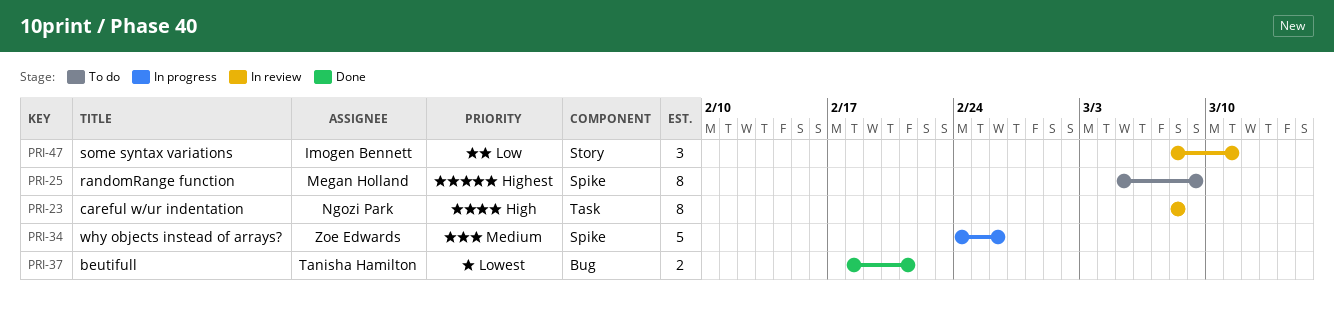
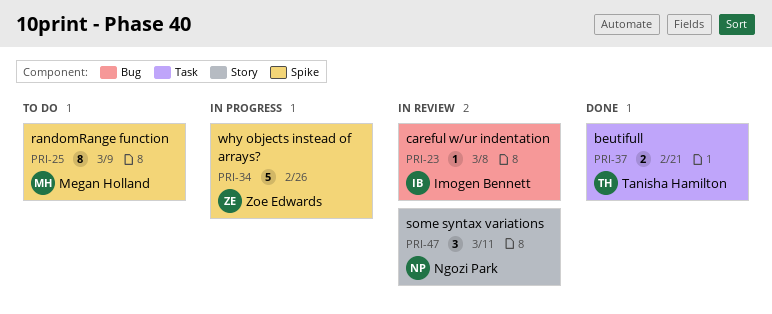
PRI-23, owner: Ngozi Park -> Imogen Bennett
PRI-23, label: Task -> Bug
PRI-23, estimate: 8 -> 1
PRI-37, label: Bug -> Task
PRI-47, owner: Imogen Bennett -> Ngozi Park

